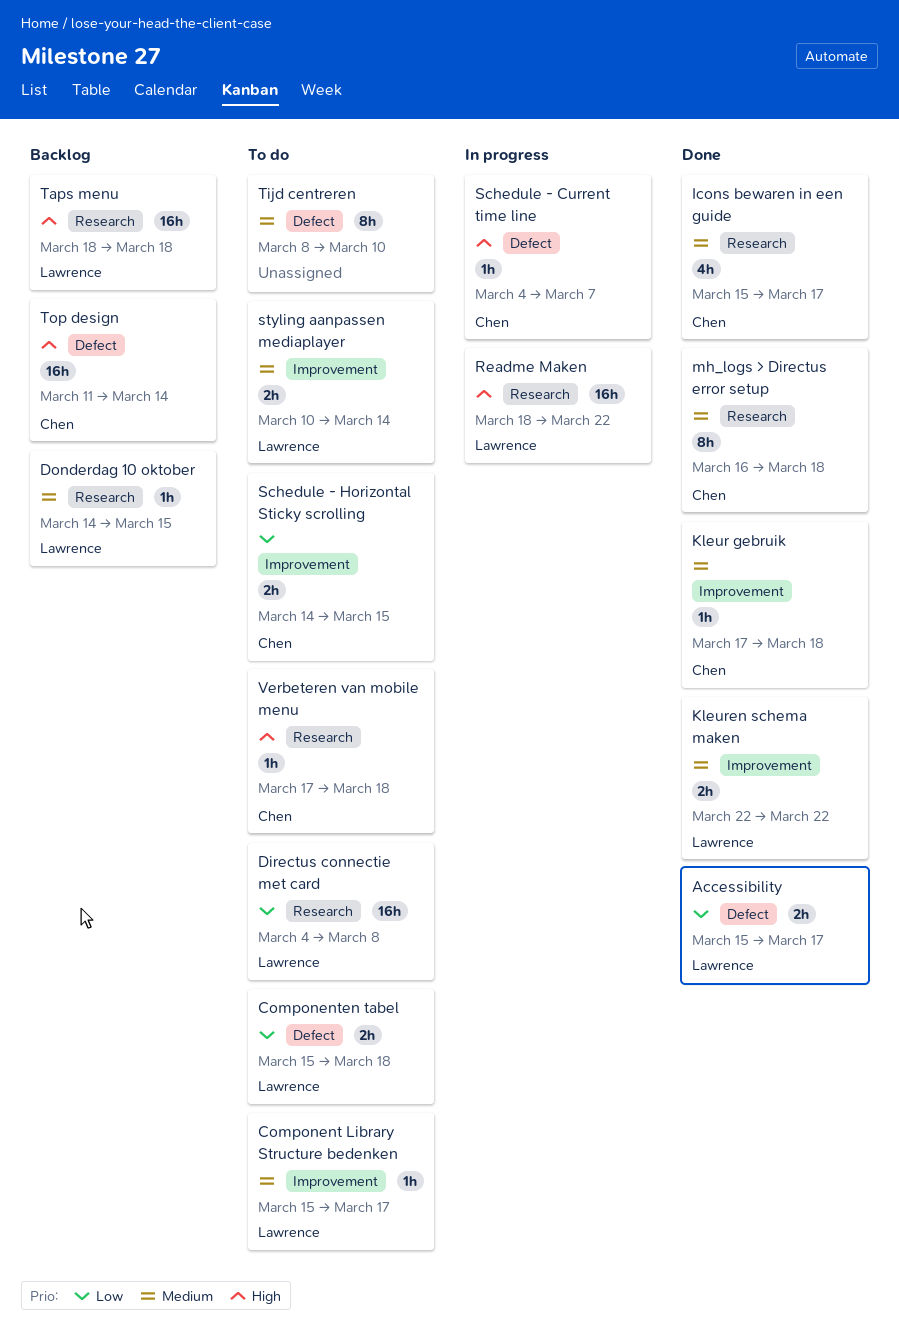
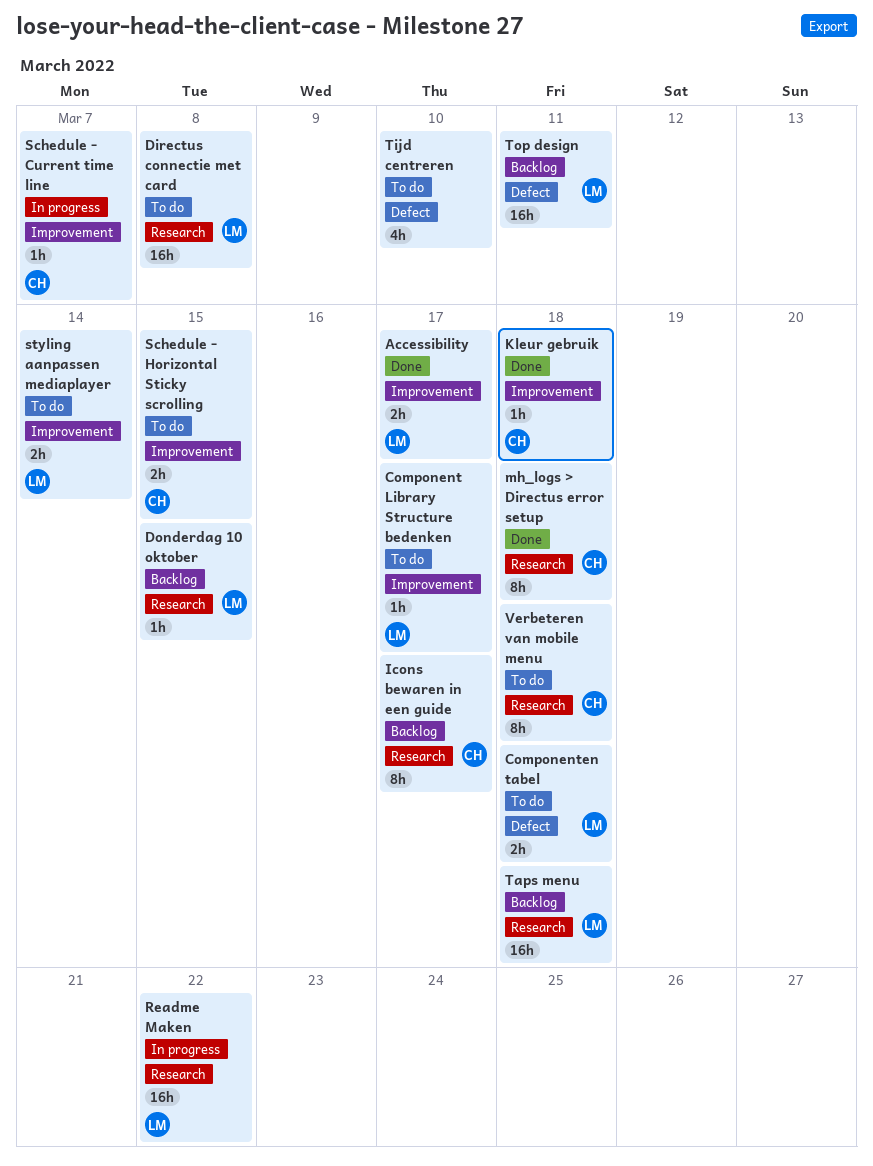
Accessibility, label: Defect -> Improvement
Icons bewaren in een guide, status: Done -> Backlog
Icons bewaren in een guide, estimate: 4h -> 8h
Kleuren schema maken: present -> none
Schedule - Current time line, label: Defect -> Improvement
Tijd centreren, estimate: 8h -> 4h
Top design, owner: Chen -> Lawrence
Top design, due: Mar 14 -> Mar 11
Verbeteren van mobile menu, estimate: 1h -> 8h

